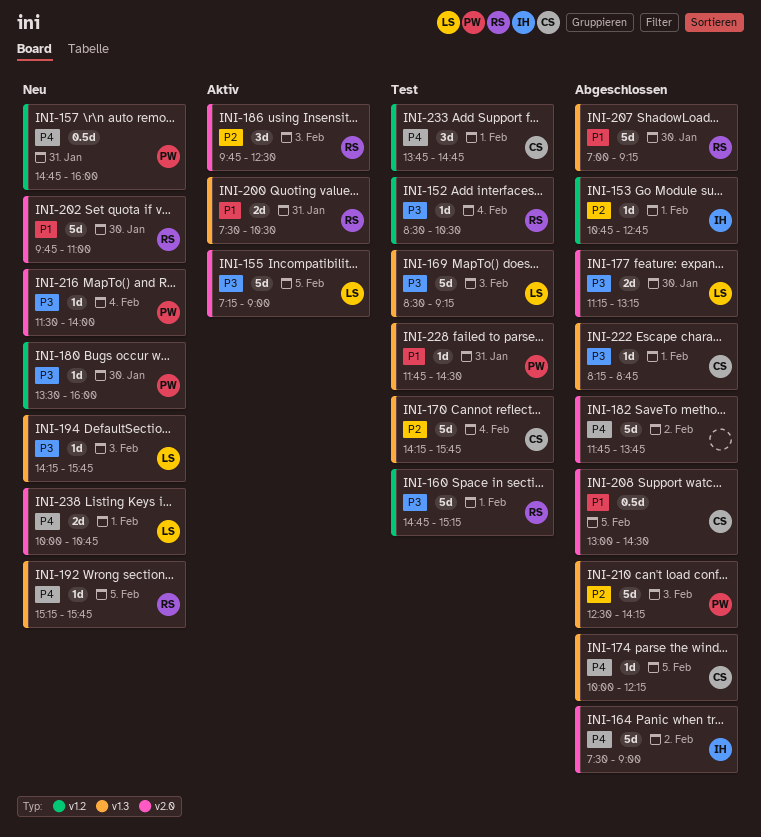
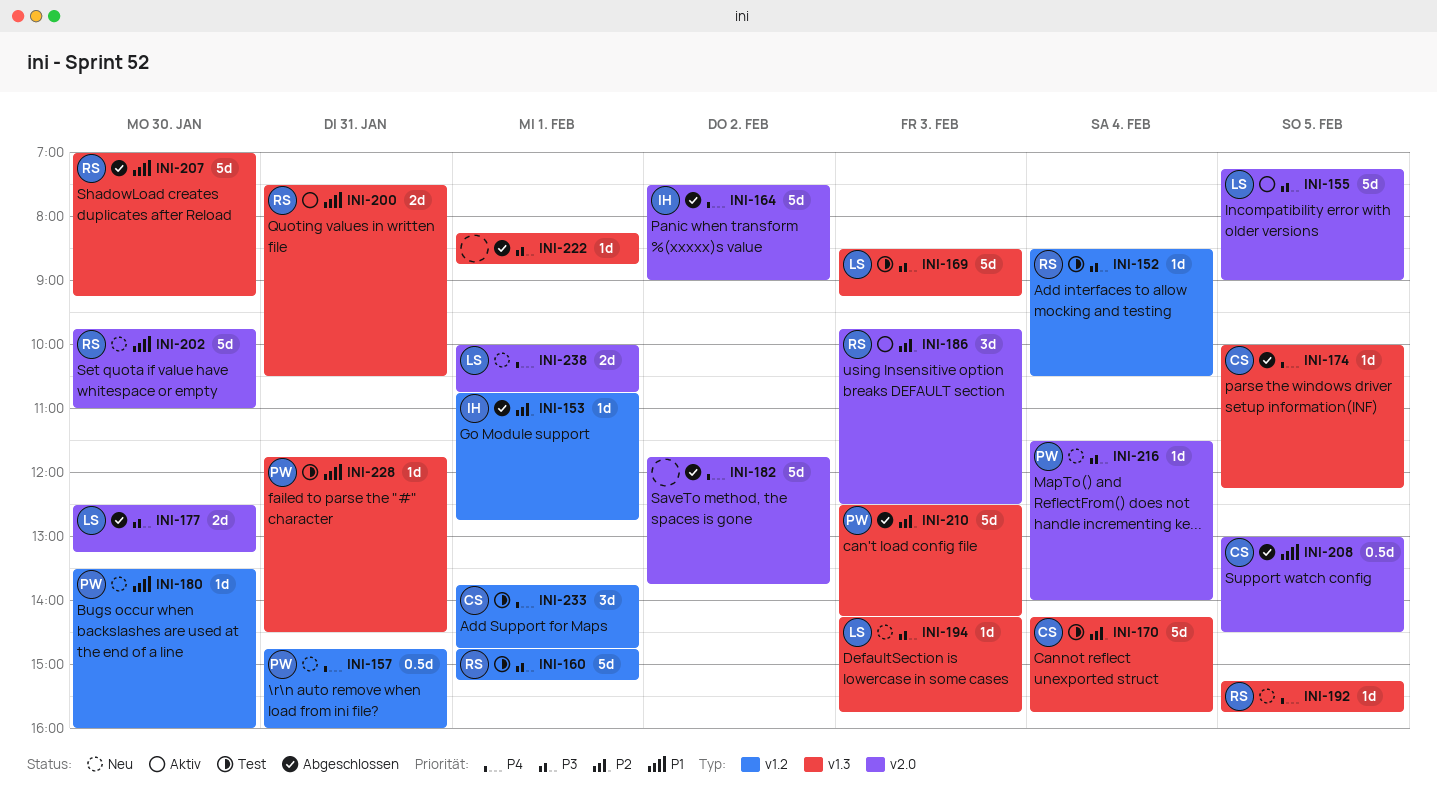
INI-177, begins: 11:15 -> 12:30
INI-180, priority: P3 -> P1
INI-222, owner: CS -> none

